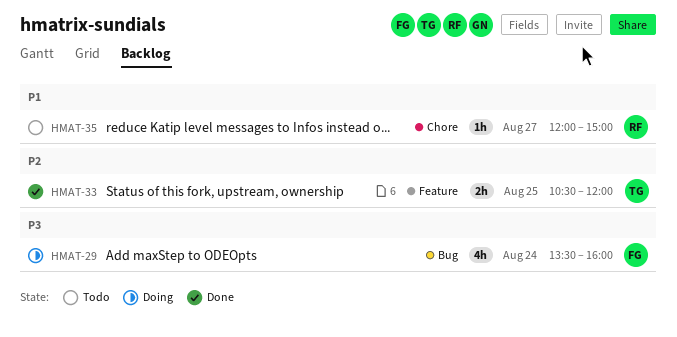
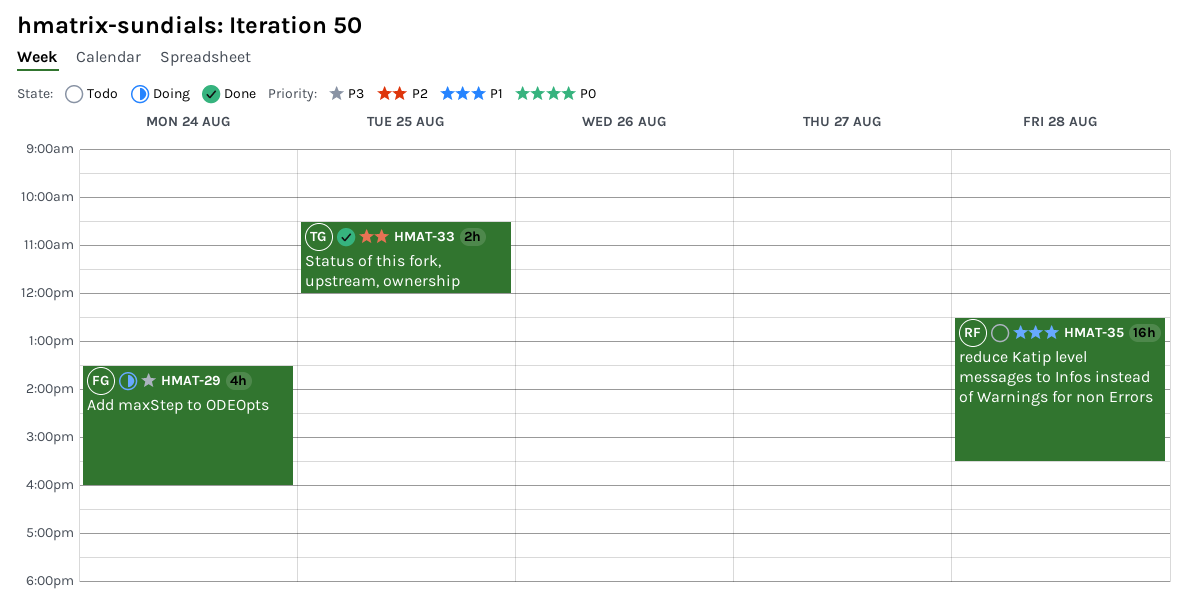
HMAT-35, estimate: 1h -> 16h
HMAT-35, day: Aug 27 -> Aug 28
HMAT-35, begins: 12:00 -> 12:30
HMAT-35, ends: 15:00 -> 15:30

